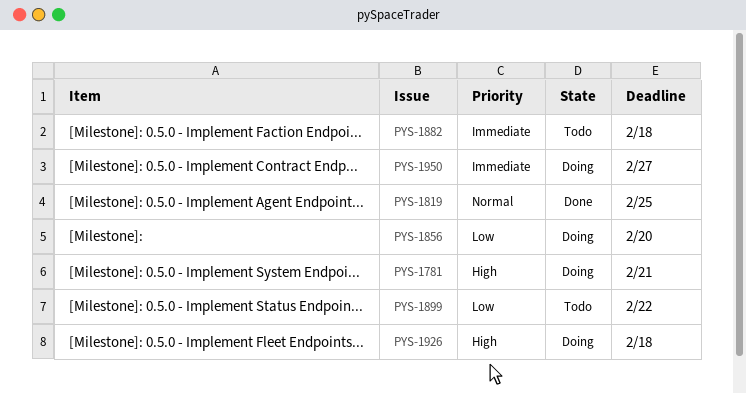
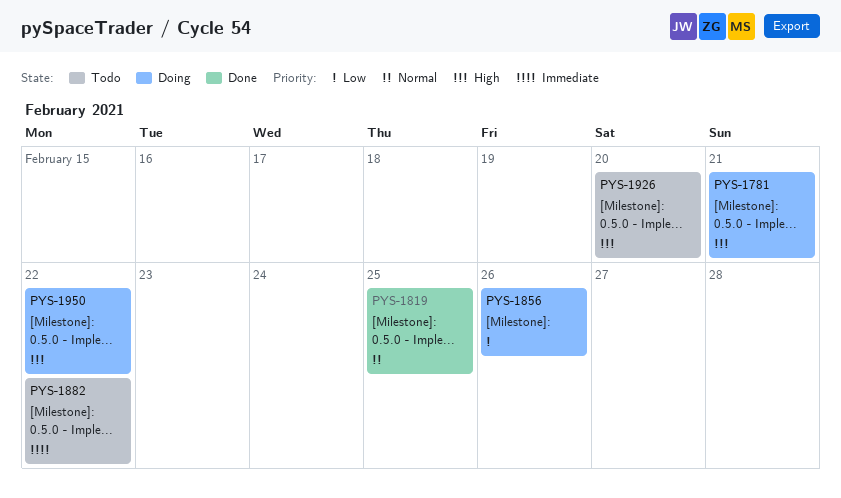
PYS-1856, due: Feb 20 -> Feb 26
PYS-1882, due: Feb 18 -> Feb 22
PYS-1899: present -> none
PYS-1926, status: Doing -> Todo
PYS-1926, due: Feb 18 -> Feb 20
PYS-1950, priority: Immediate -> High
PYS-1950, due: Feb 27 -> Feb 22

